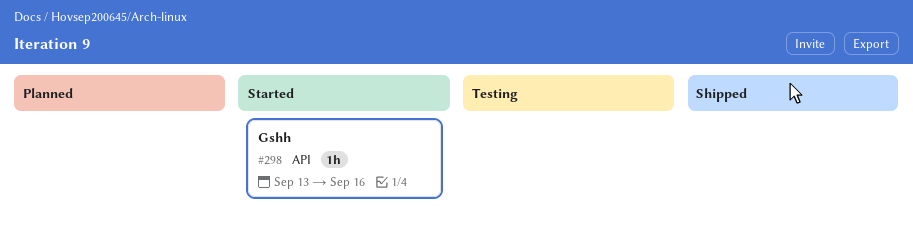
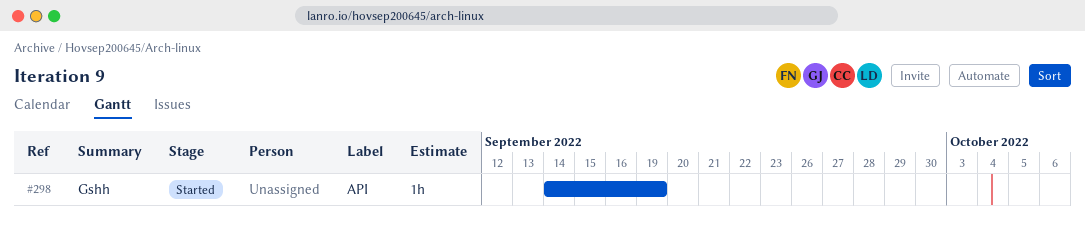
#298, start: Sep 13 -> Sep 14
#298, due: Sep 16 -> Sep 19

